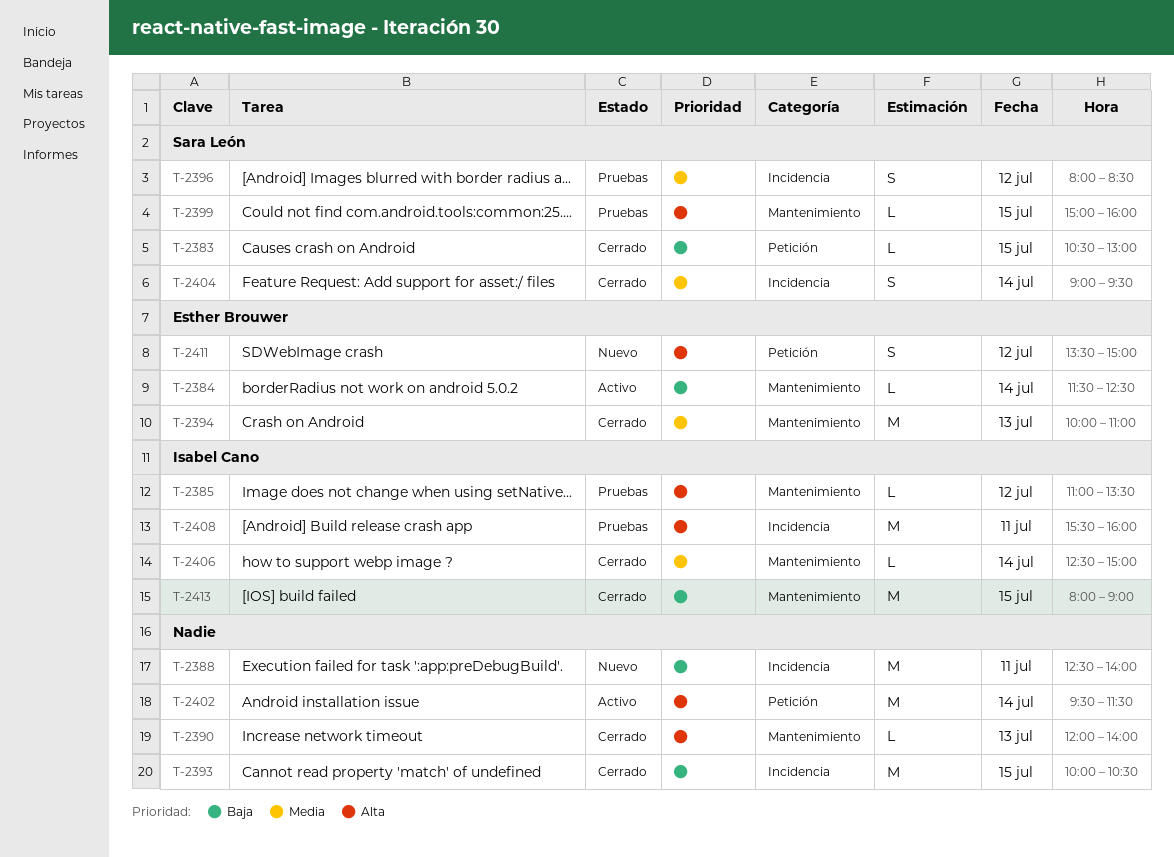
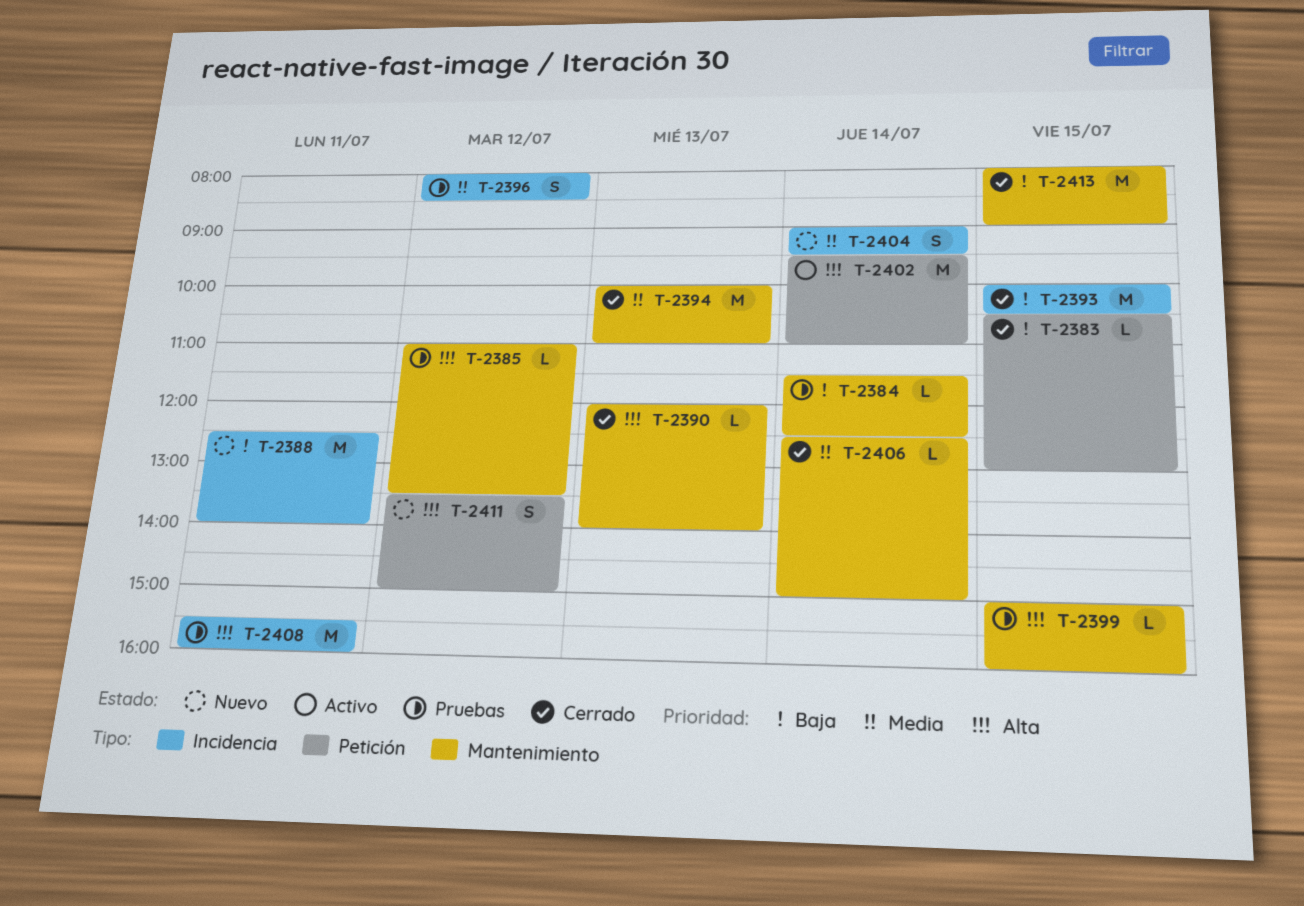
T-2384, status: Activo -> Pruebas
T-2402, ends: 11:30 -> 11:00
T-2404, status: Cerrado -> Nuevo

